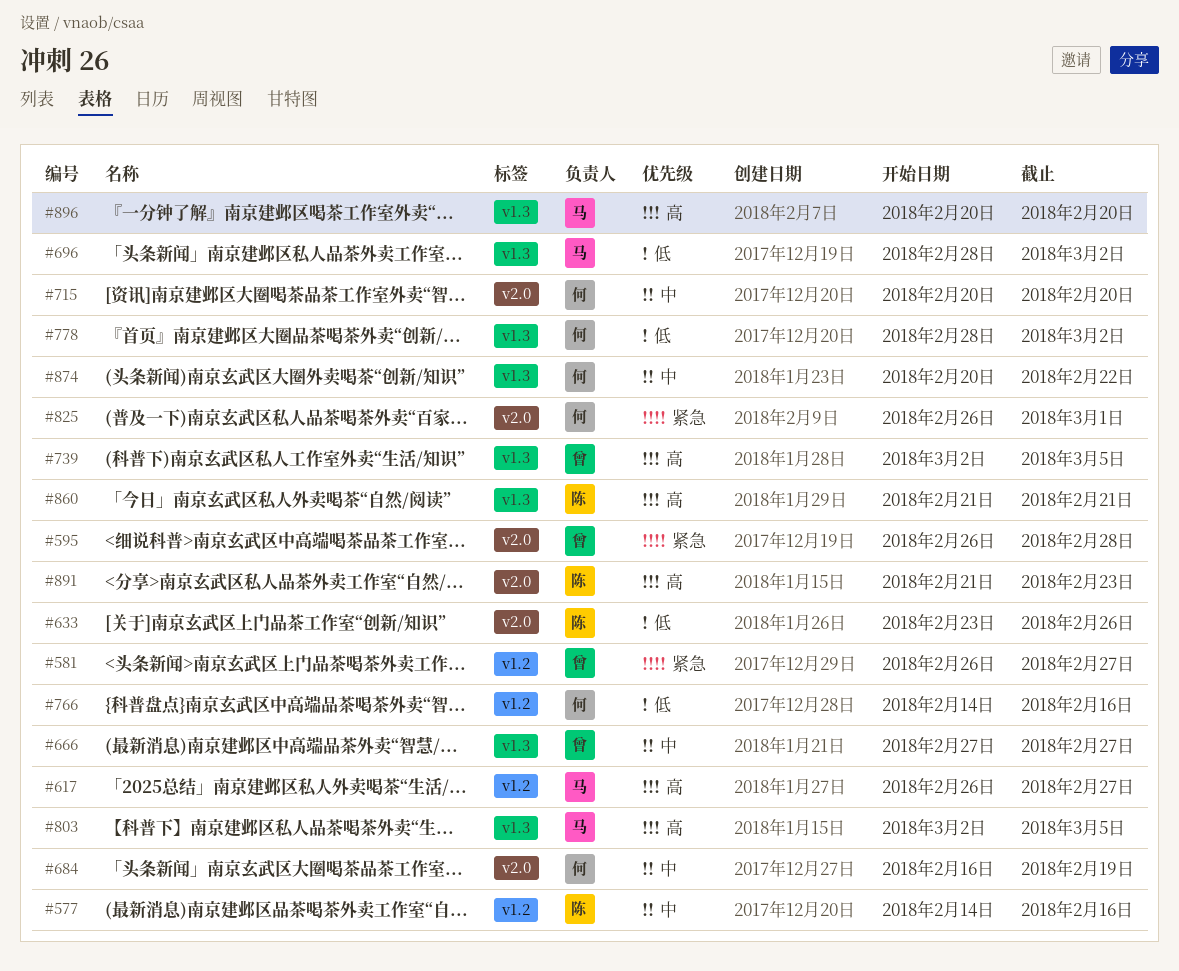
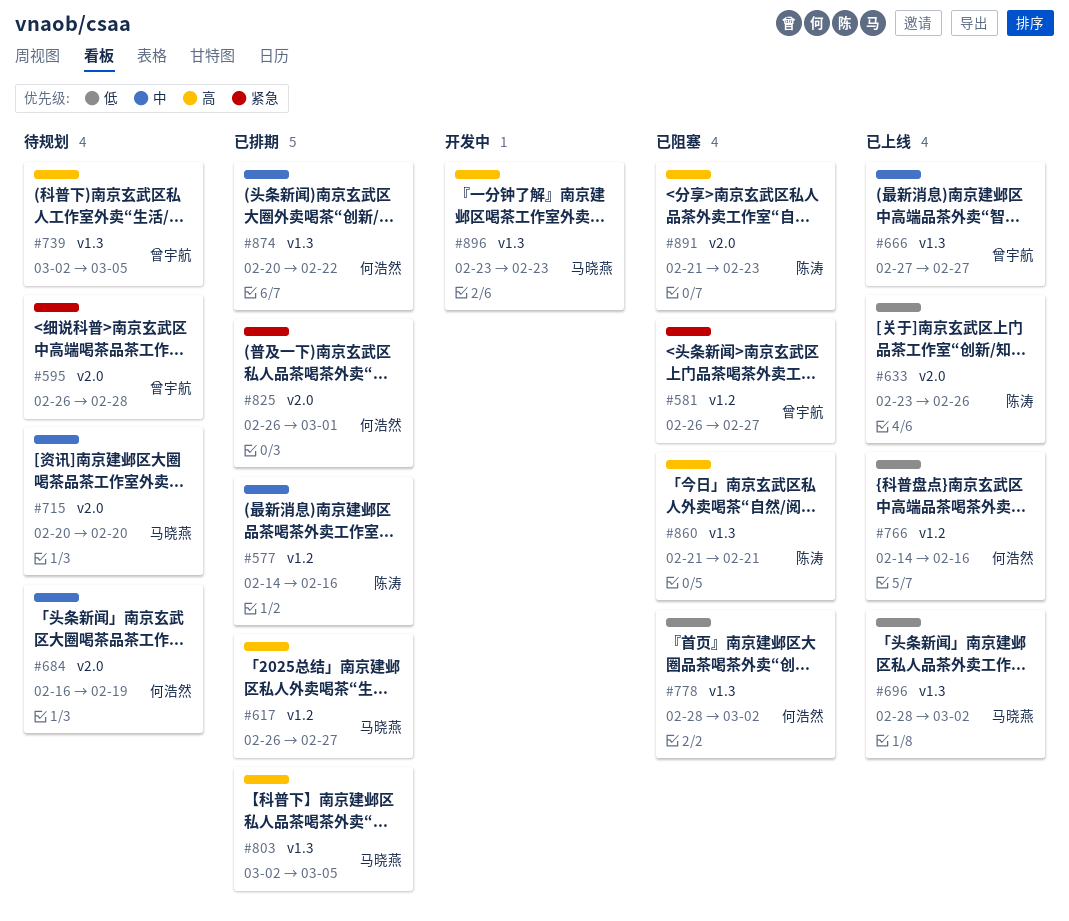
#715, owner: 何浩然 -> 马晓燕
#896, start: Feb 20 -> Feb 23
#896, due: Feb 20 -> Feb 23

